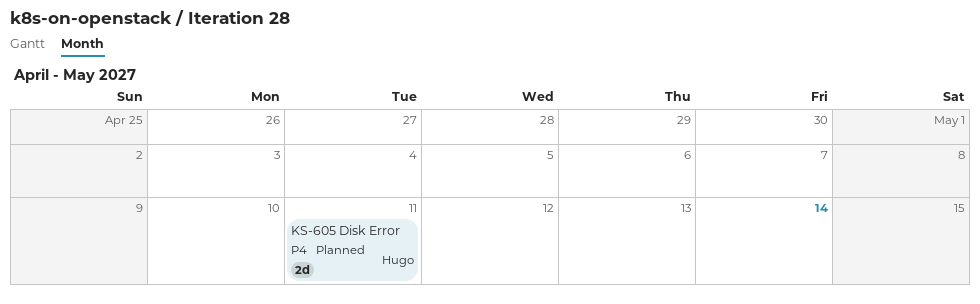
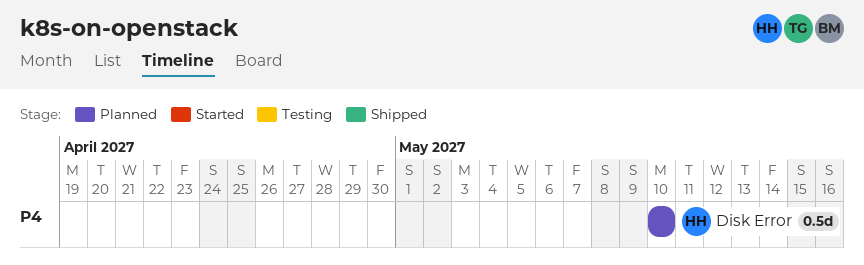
Disk Error, estimate: 2d -> 0.5d
Disk Error, due: May 11 -> May 10

